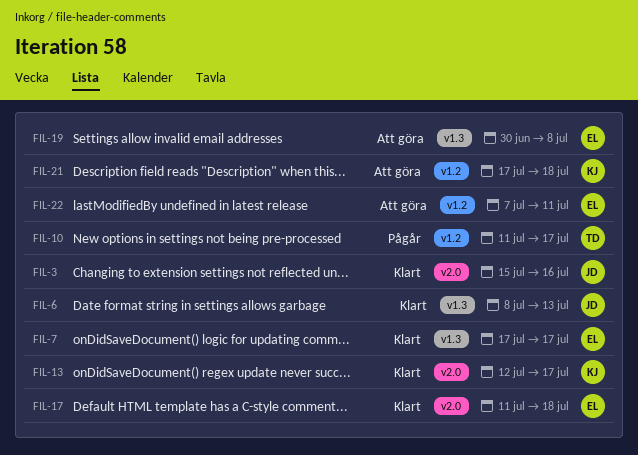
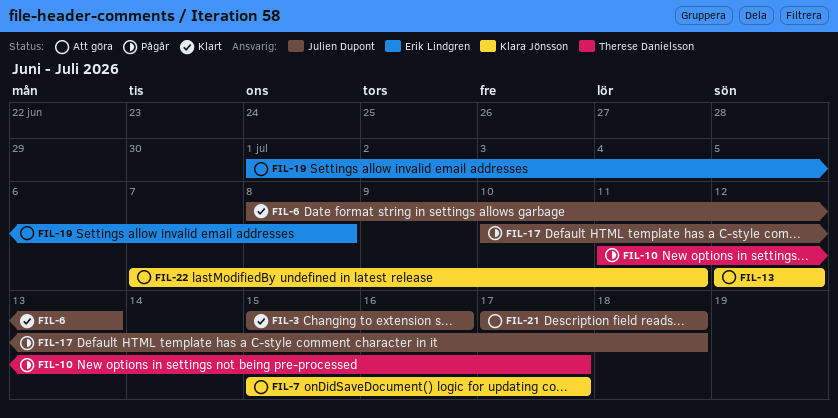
FIL-7, status: Klart -> Att göra
FIL-7, owner: Erik Lindgren -> Klara Jönsson
FIL-7, start: Jul 17 -> Jul 15
FIL-13, status: Klart -> Att göra
FIL-13, due: Jul 17 -> Jul 12
FIL-17, status: Klart -> Pågår
FIL-17, owner: Erik Lindgren -> Julien Dupont
FIL-17, start: Jul 11 -> Jul 10
FIL-19, start: Jun 30 -> Jul 1
FIL-21, owner: Klara Jönsson -> Julien Dupont
FIL-22, owner: Erik Lindgren -> Klara Jönsson

